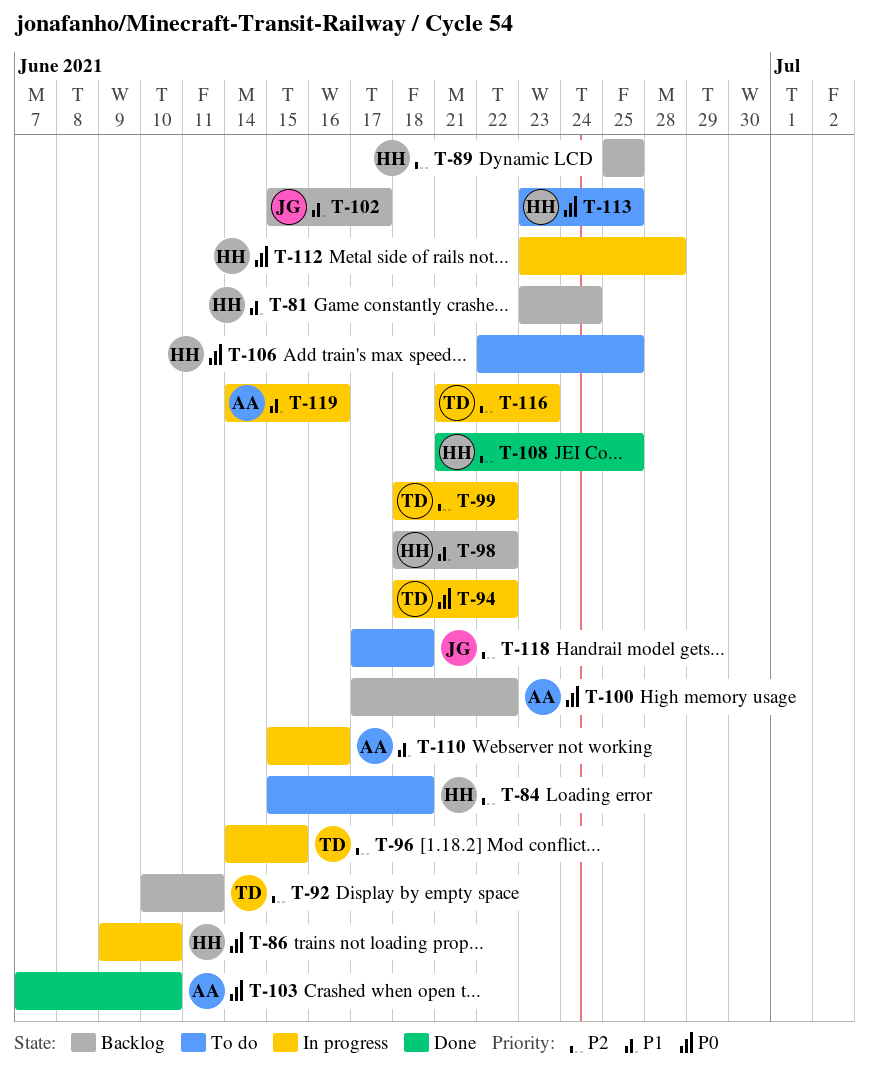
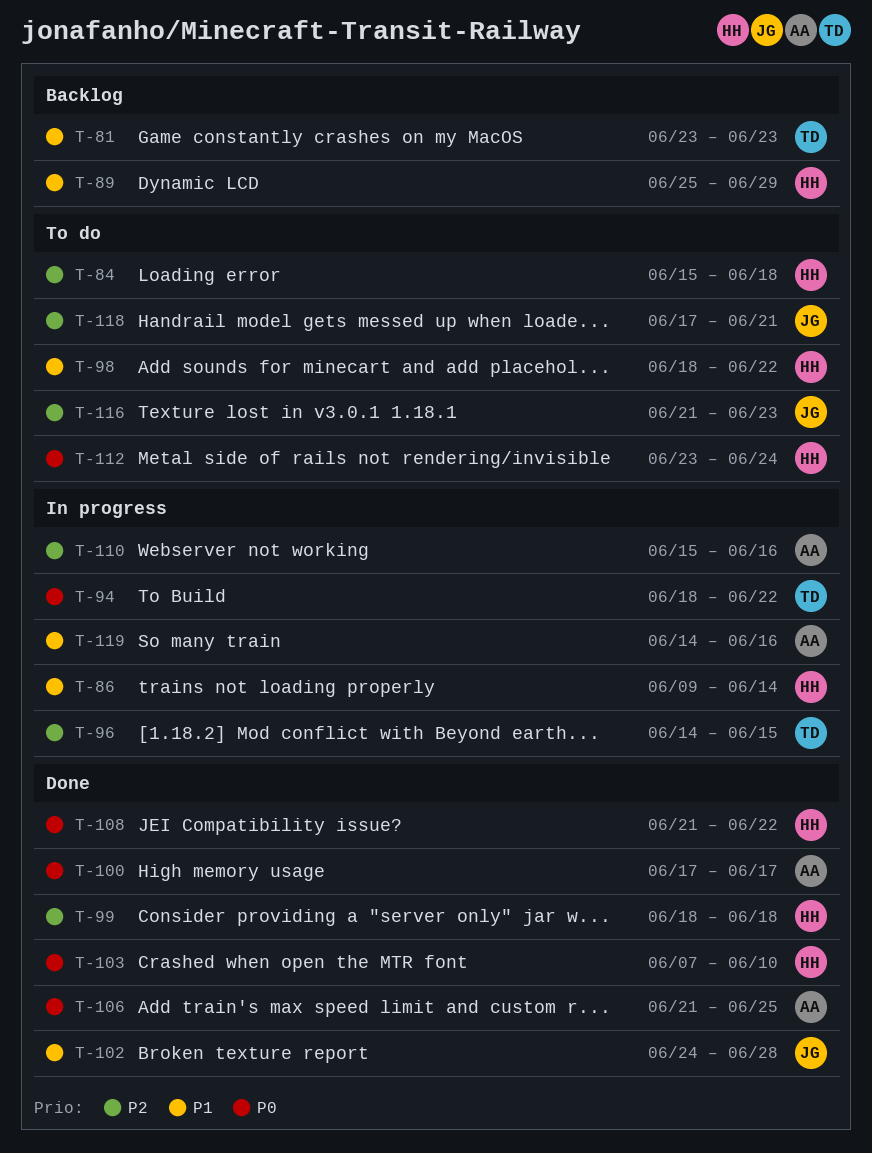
T-81, owner: HH -> TD
T-81, due: Jun 24 -> Jun 23
T-86, priority: P0 -> P1
T-86, due: Jun 10 -> Jun 14
T-89, priority: P2 -> P1
T-89, due: Jun 25 -> Jun 29
T-92: present -> none
T-98, status: Backlog -> To do
T-99, status: In progress -> Done
T-99, owner: TD -> HH
T-99, due: Jun 22 -> Jun 18
T-100, status: Backlog -> Done
T-100, due: Jun 22 -> Jun 17
T-102, status: Backlog -> Done
T-102, start: Jun 15 -> Jun 24
T-102, due: Jun 17 -> Jun 28
T-103, owner: AA -> HH
T-106, status: To do -> Done
T-106, owner: HH -> AA
T-106, start: Jun 22 -> Jun 21
T-108, priority: P2 -> P0
T-108, due: Jun 25 -> Jun 22
T-110, priority: P1 -> P2
T-112, status: In progress -> To do
T-112, due: Jun 28 -> Jun 24
T-113: present -> none
T-116, status: In progress -> To do
T-116, owner: TD -> JG
T-118, due: Jun 18 -> Jun 21

